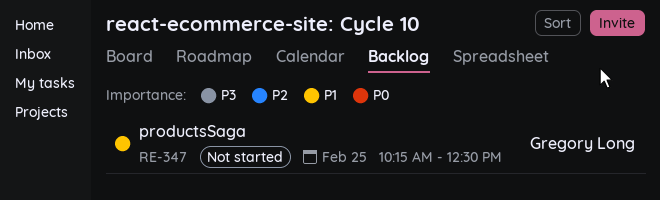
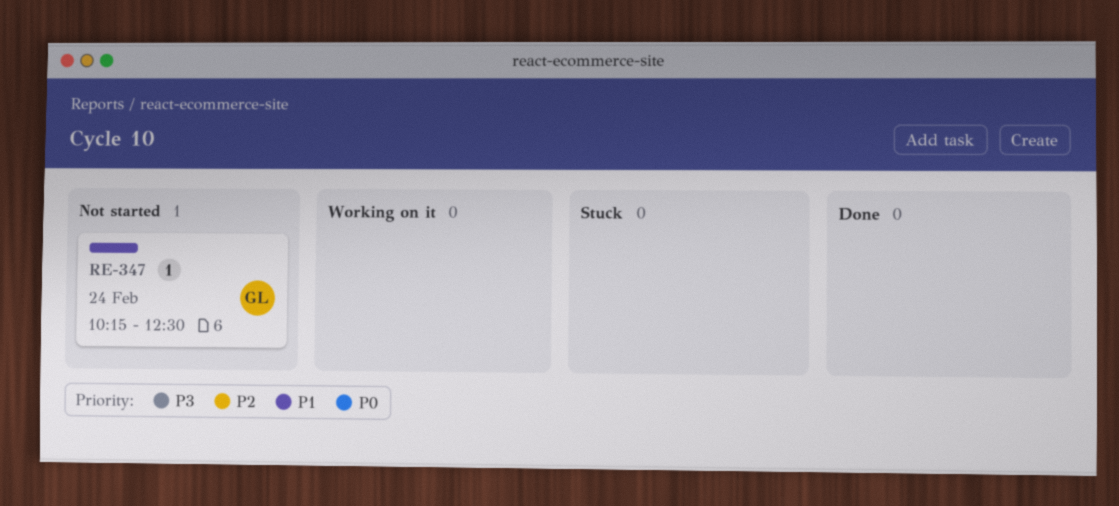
RE-347, day: Feb 25 -> Feb 24

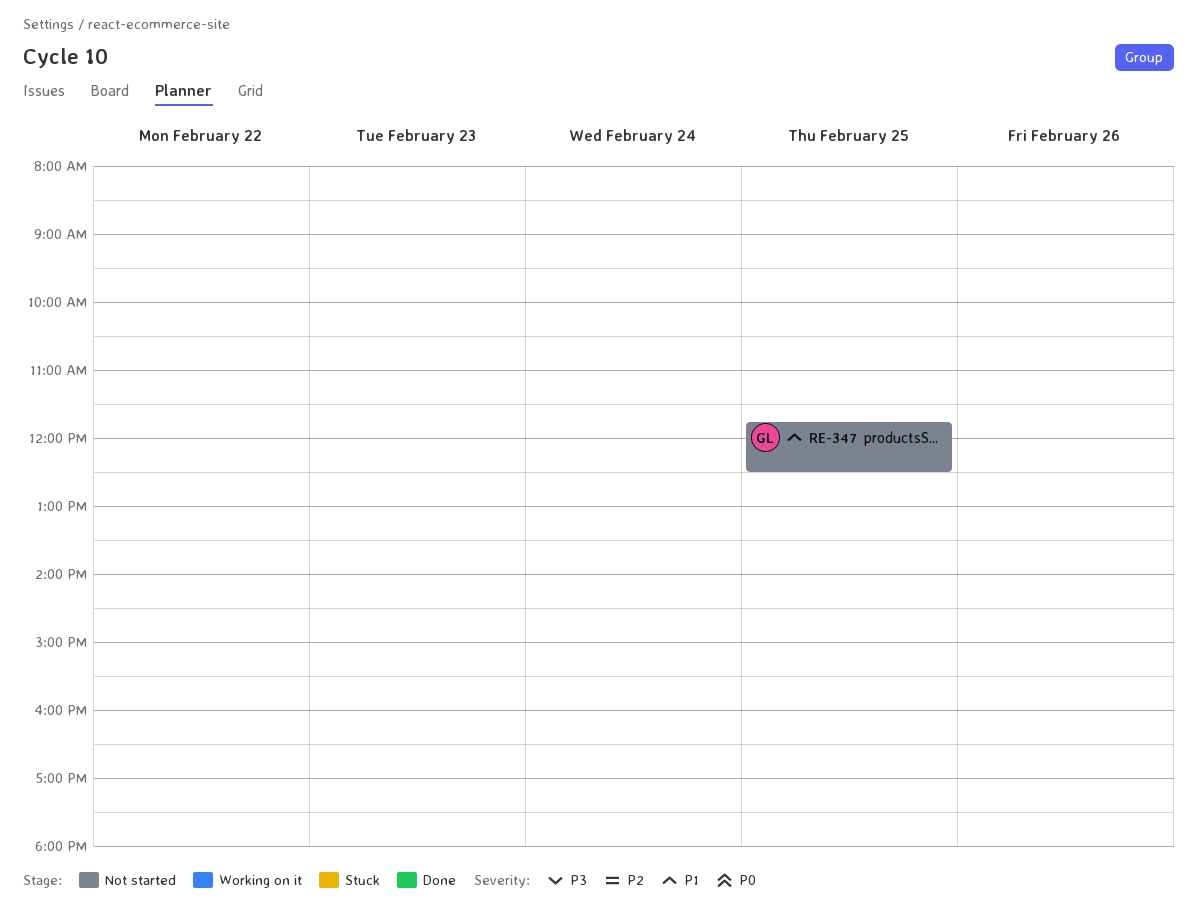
RE-347, day: Feb 24 -> Feb 25
RE-347, begins: 10:15 -> 11:45

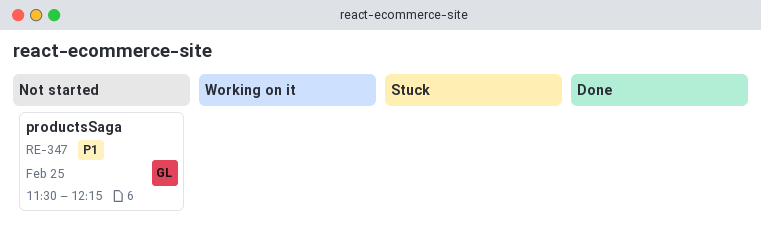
RE-347, begins: 11:45 -> 11:30
RE-347, ends: 12:30 -> 12:15

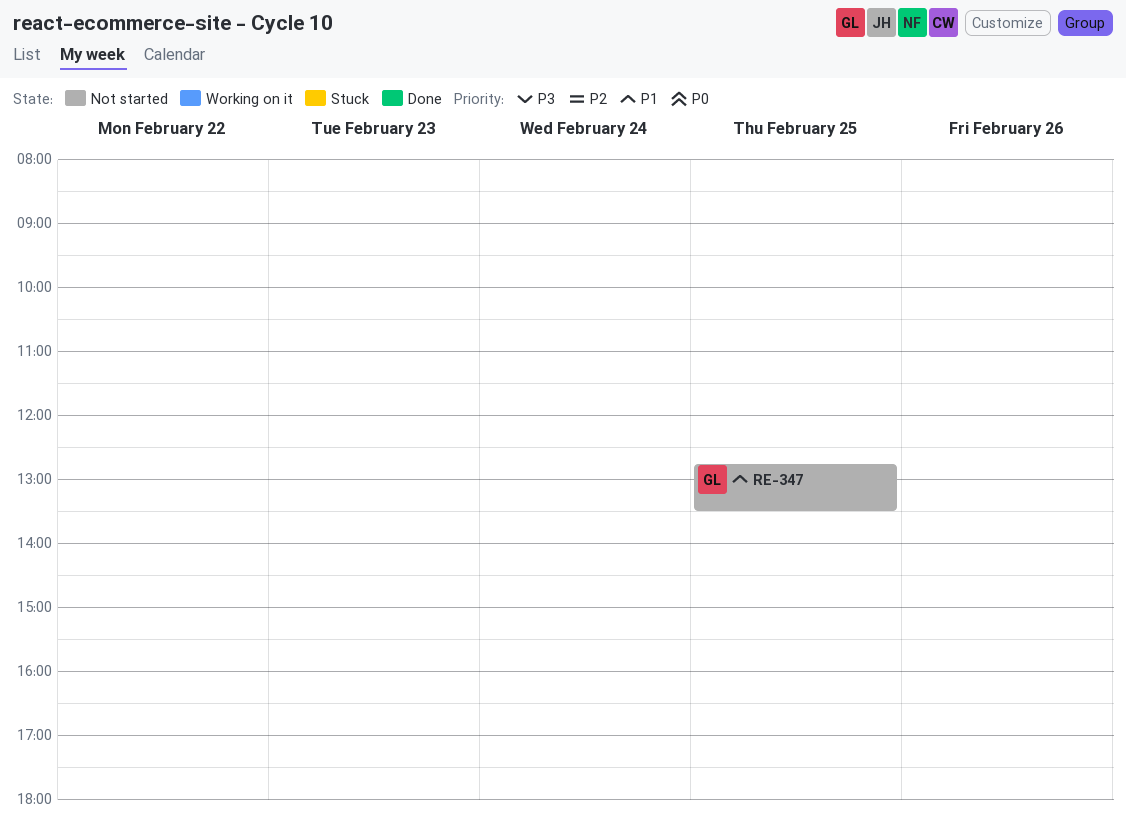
RE-347, begins: 11:30 -> 12:45
RE-347, ends: 12:15 -> 13:30

